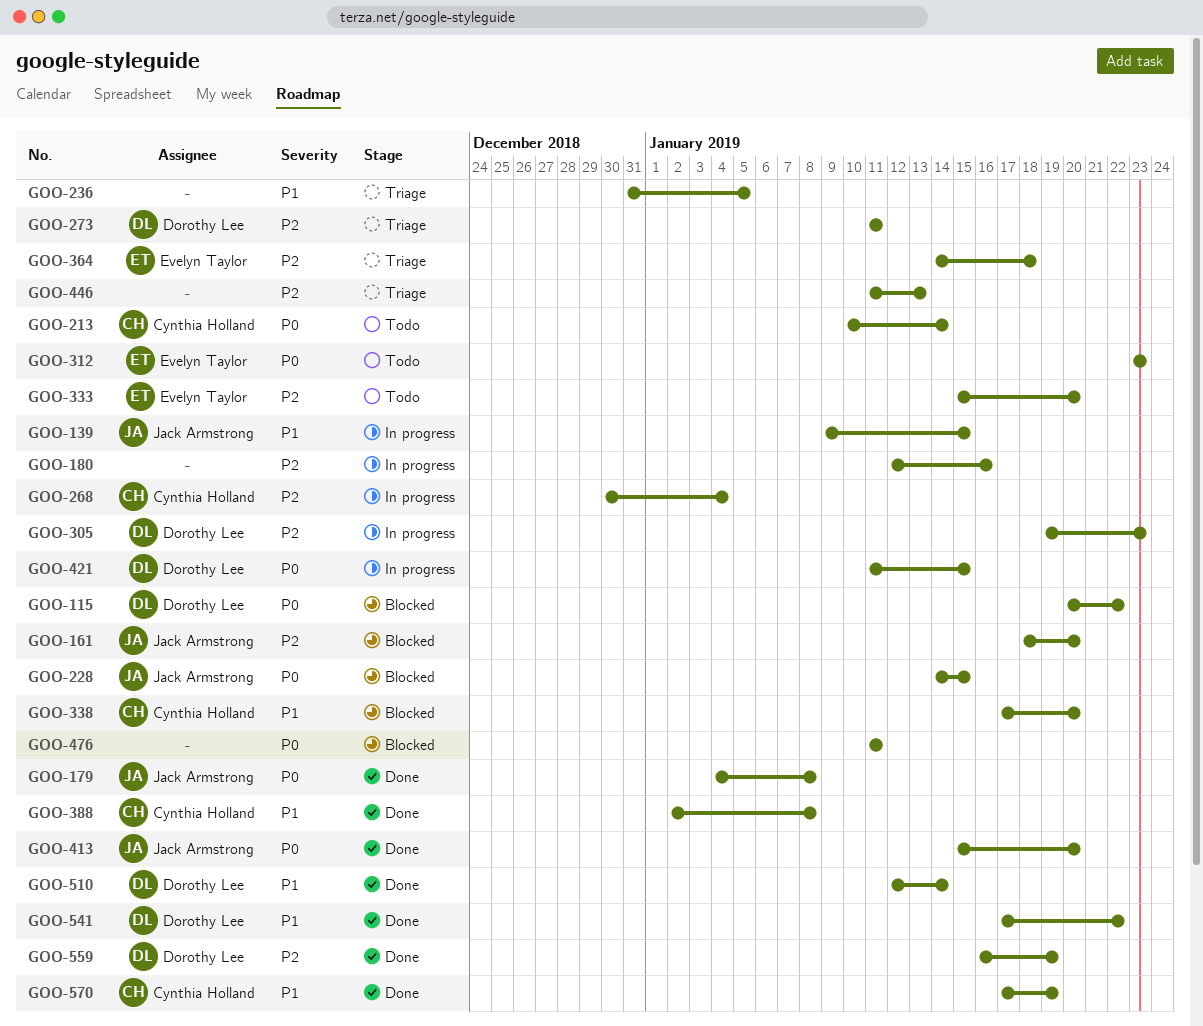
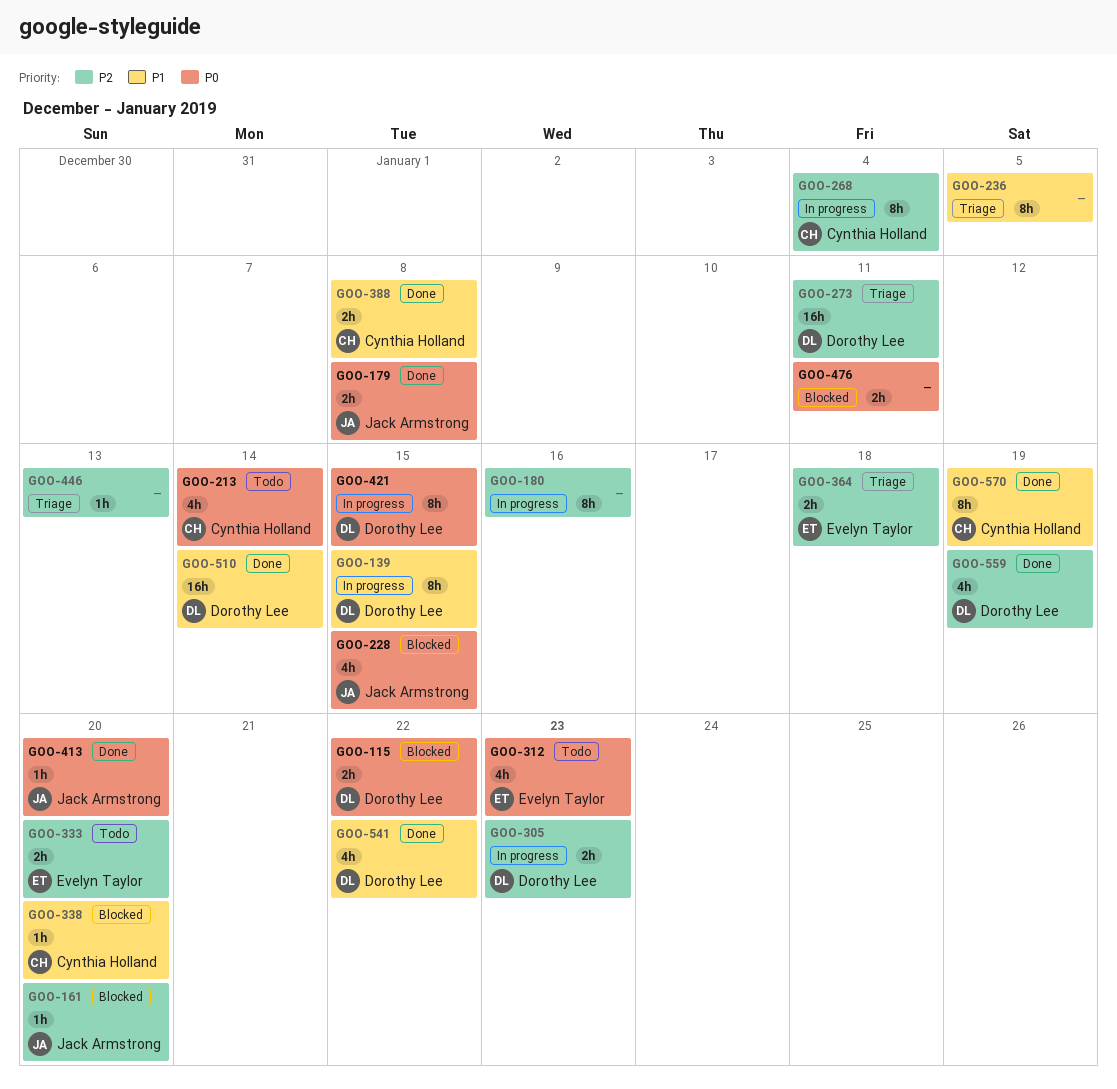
GOO-139, owner: Jack Armstrong -> Dorothy Lee

